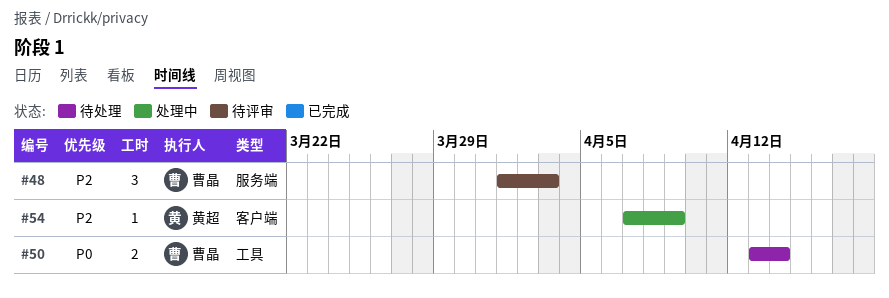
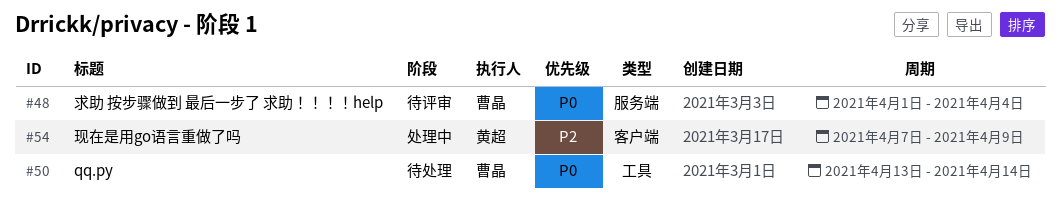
#48, priority: P2 -> P0
#48, due: Apr 3 -> Apr 4

